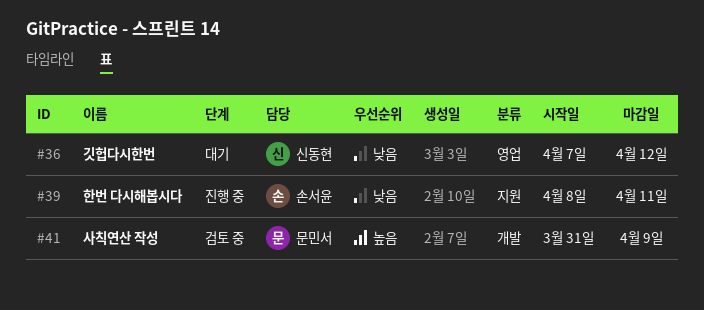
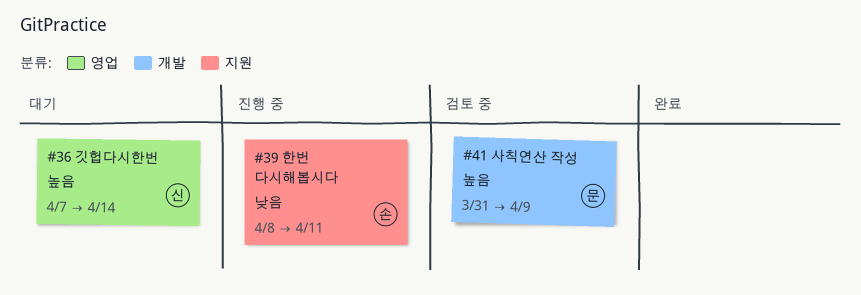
#36, priority: 낮음 -> 높음
#36, due: Apr 12 -> Apr 14

